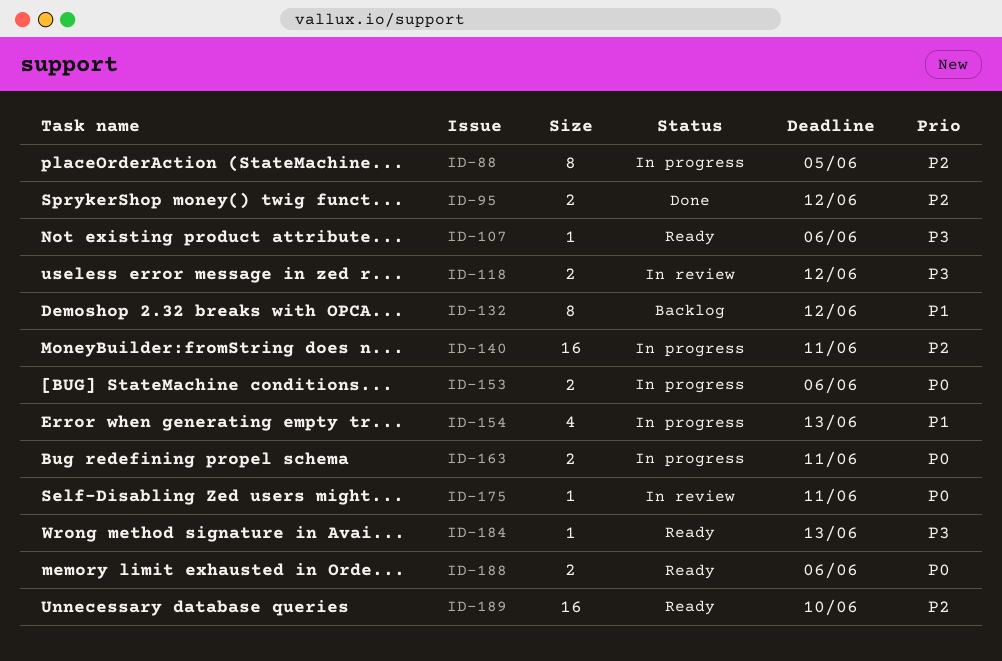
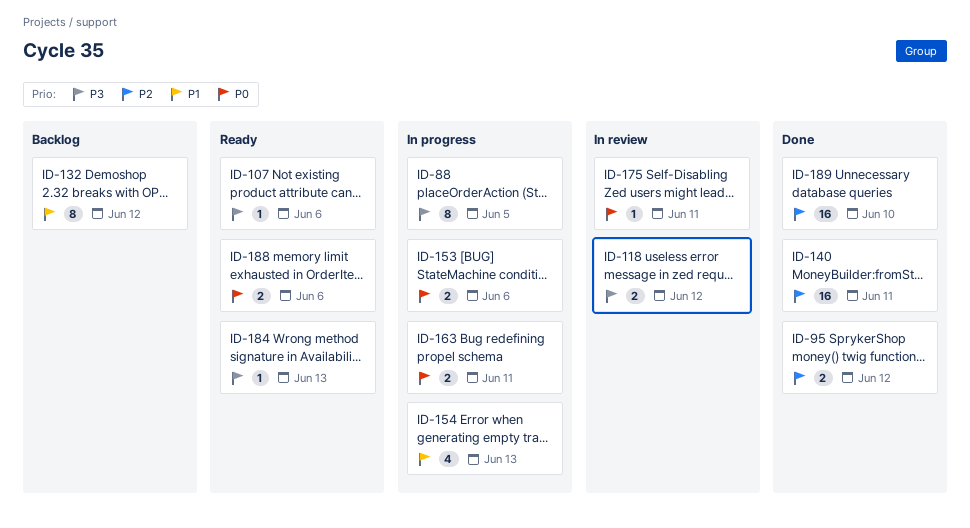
ID-88, priority: P2 -> P3
ID-140, status: In progress -> Done
ID-189, status: Ready -> Done

